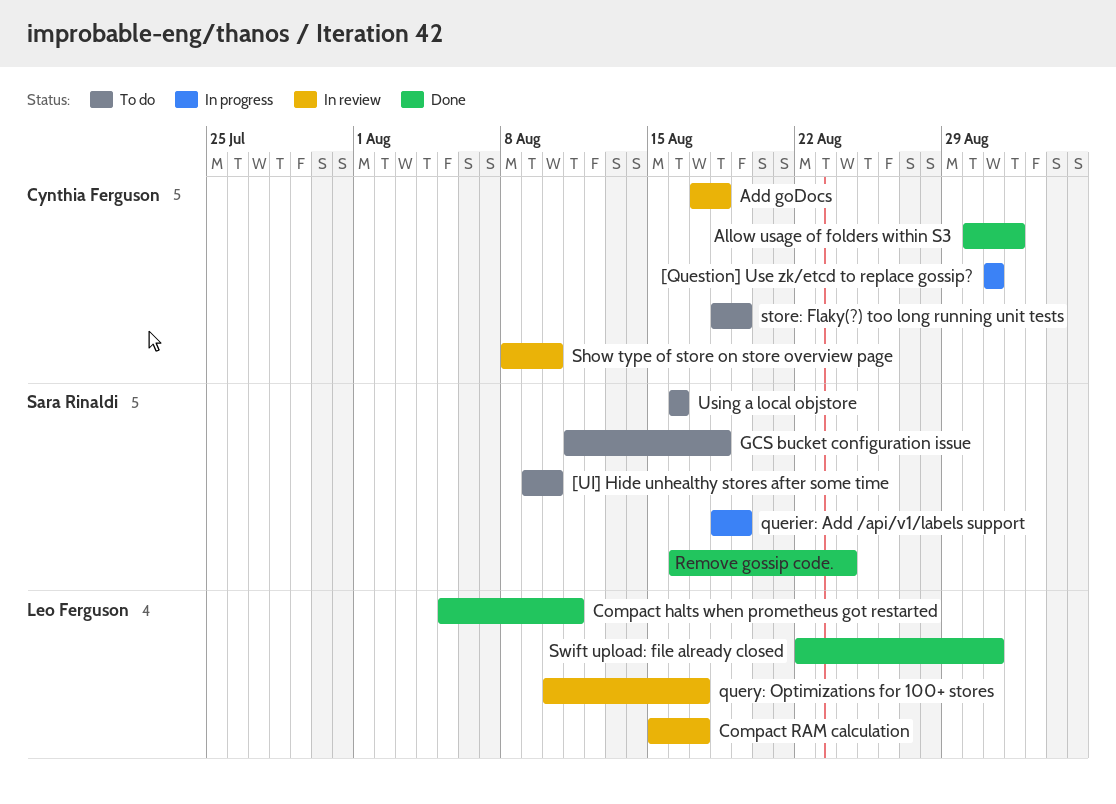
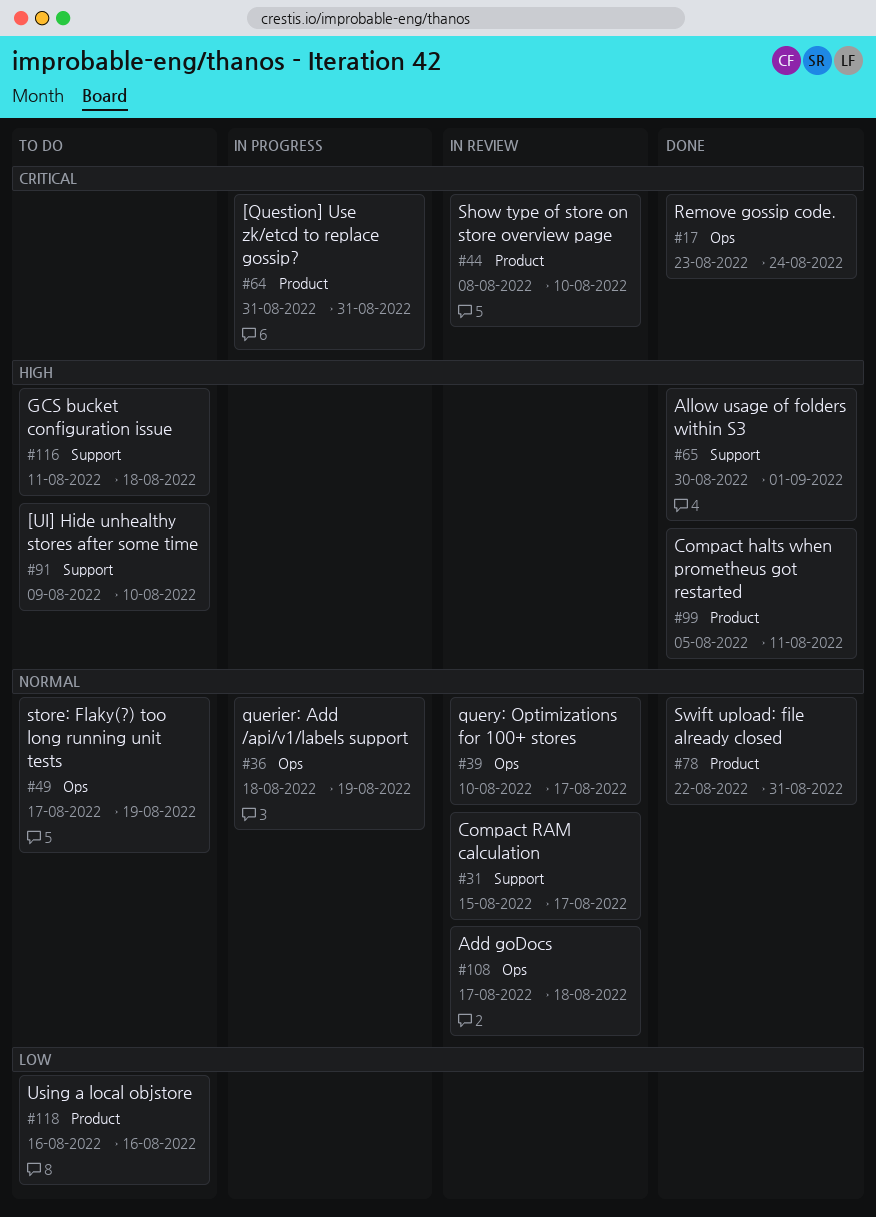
Remove gossip code., start: Aug 16 -> Aug 23
store: Flaky(?) too long running unit tests, start: Aug 18 -> Aug 17

